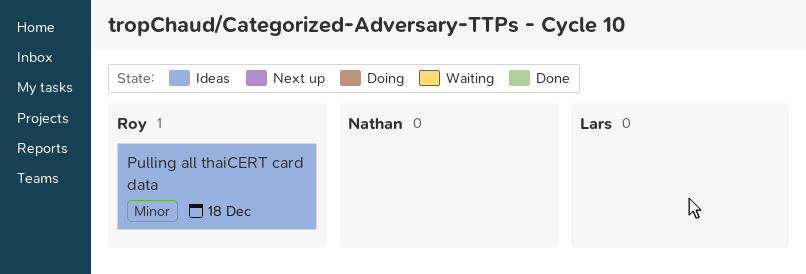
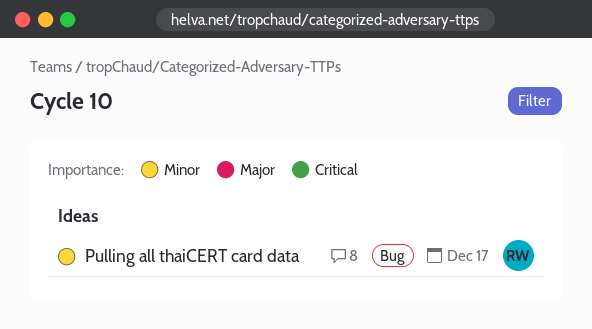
Pulling all thaiCERT card data, due: Dec 18 -> Dec 17

